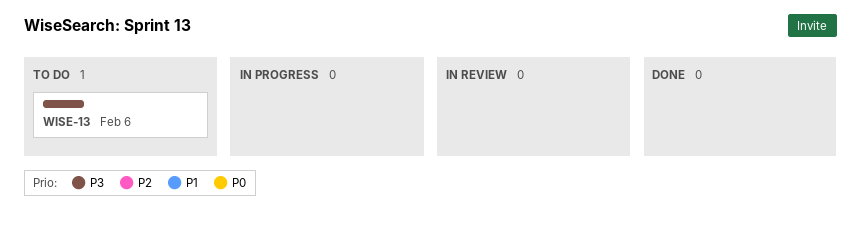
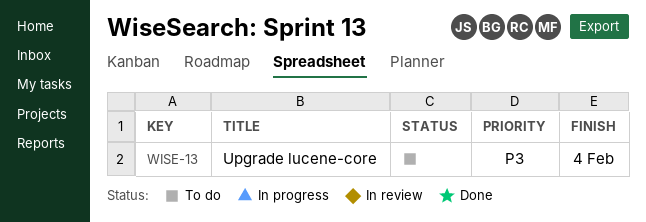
WISE-13, due: Feb 6 -> Feb 4

